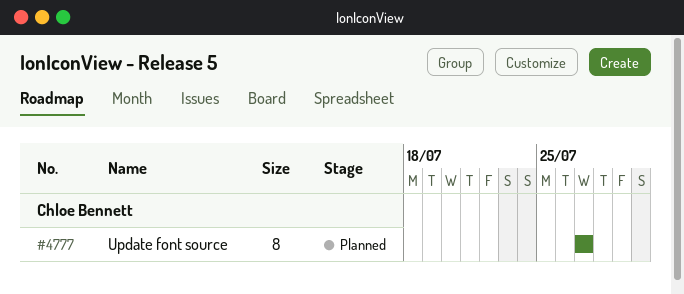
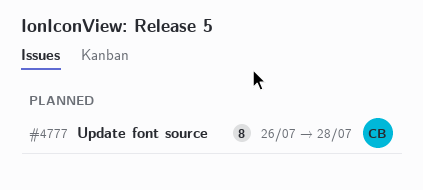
#4777, start: Jul 27 -> Jul 26
#4777, due: Jul 27 -> Jul 28

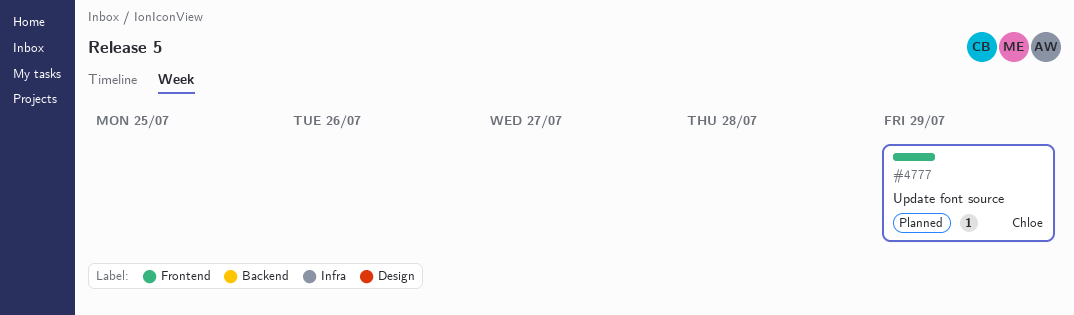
#4777, estimate: 8 -> 1
#4777, due: Jul 28 -> Jul 29

